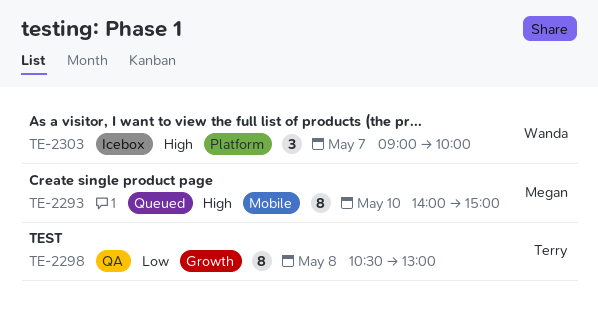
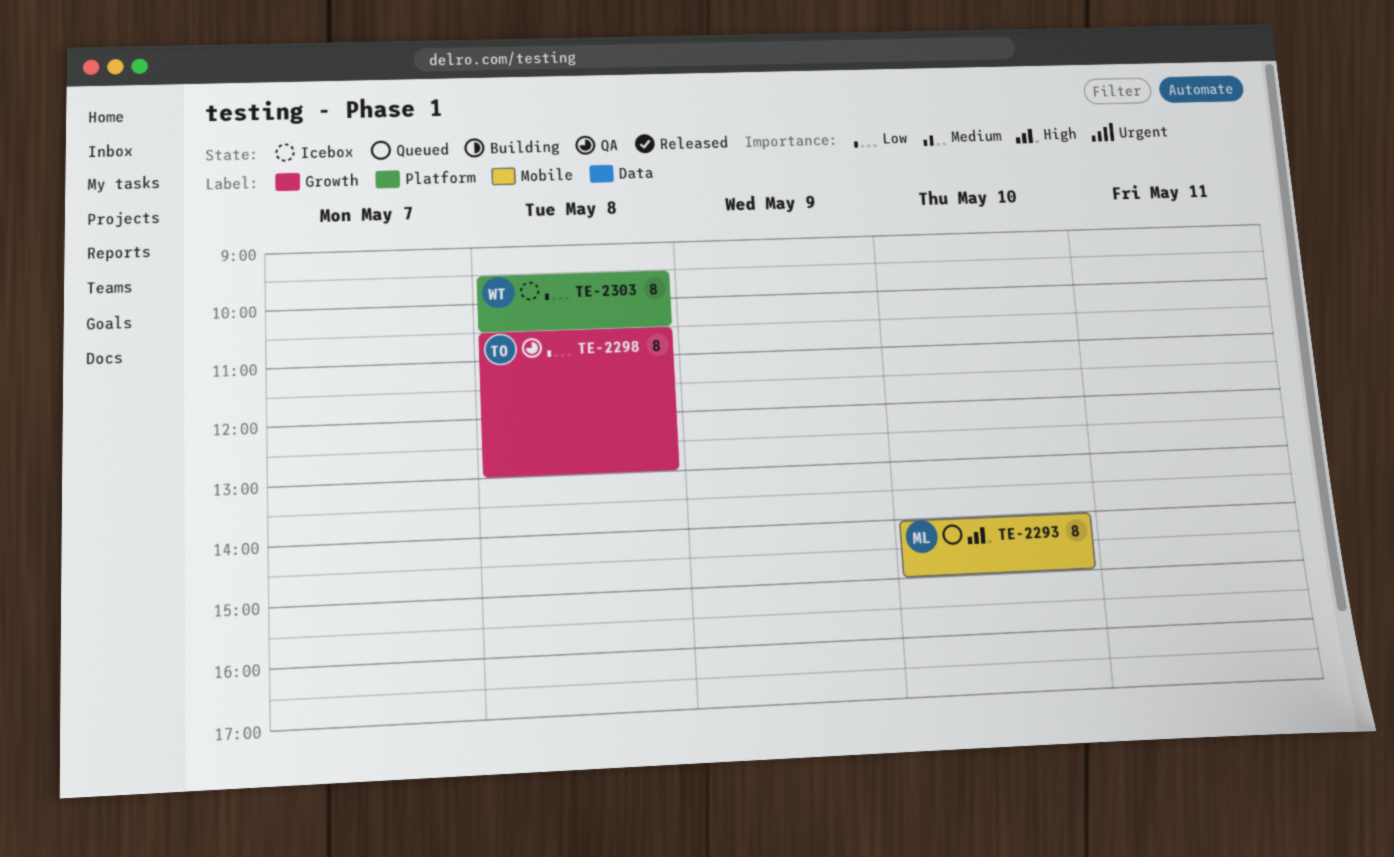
TE-2303, priority: High -> Low
TE-2303, estimate: 3 -> 8
TE-2303, day: May 7 -> May 8
TE-2303, begins: 09:00 -> 09:30
TE-2303, ends: 10:00 -> 10:30

